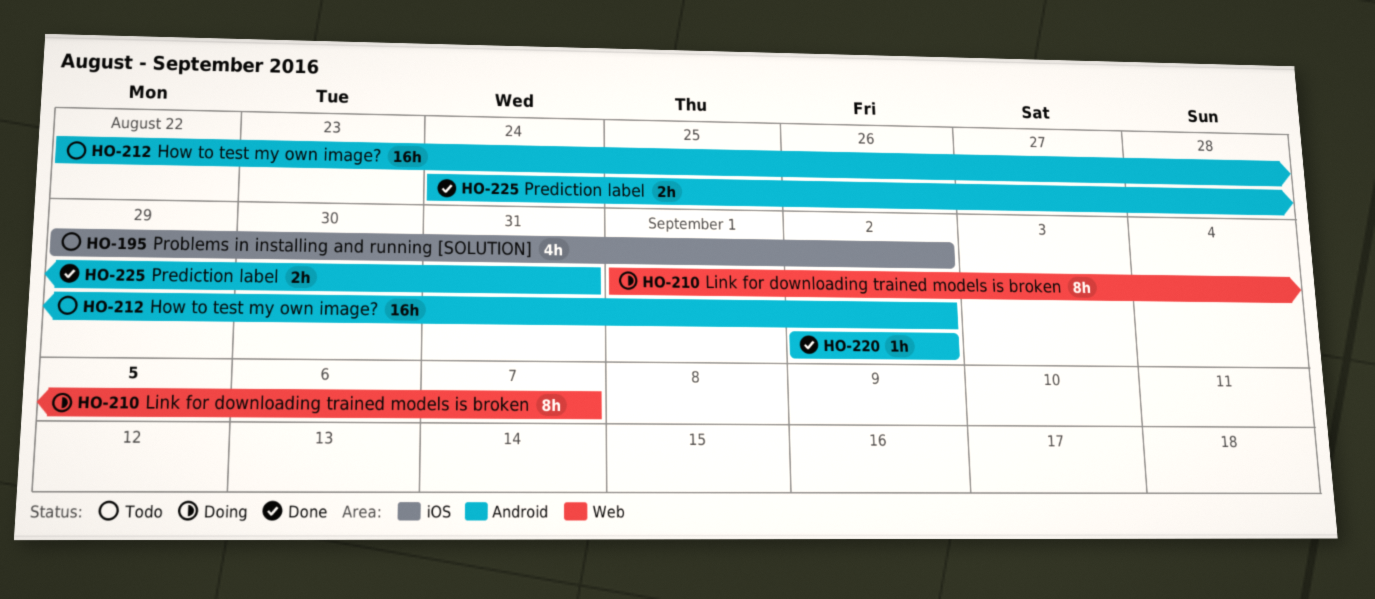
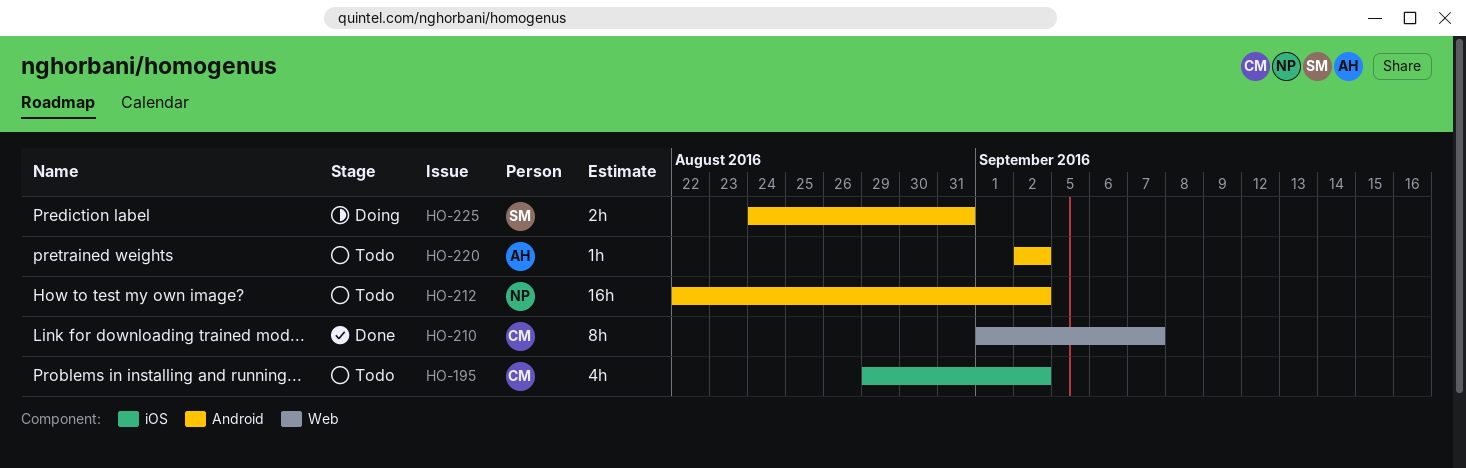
HO-210, status: Doing -> Done
HO-220, status: Done -> Todo
HO-225, status: Done -> Doing

